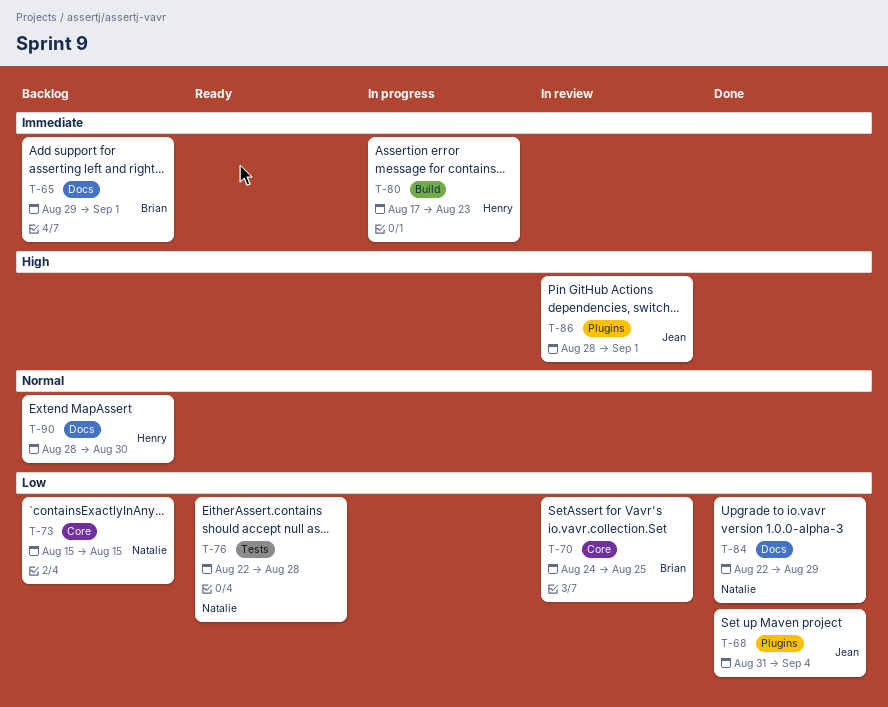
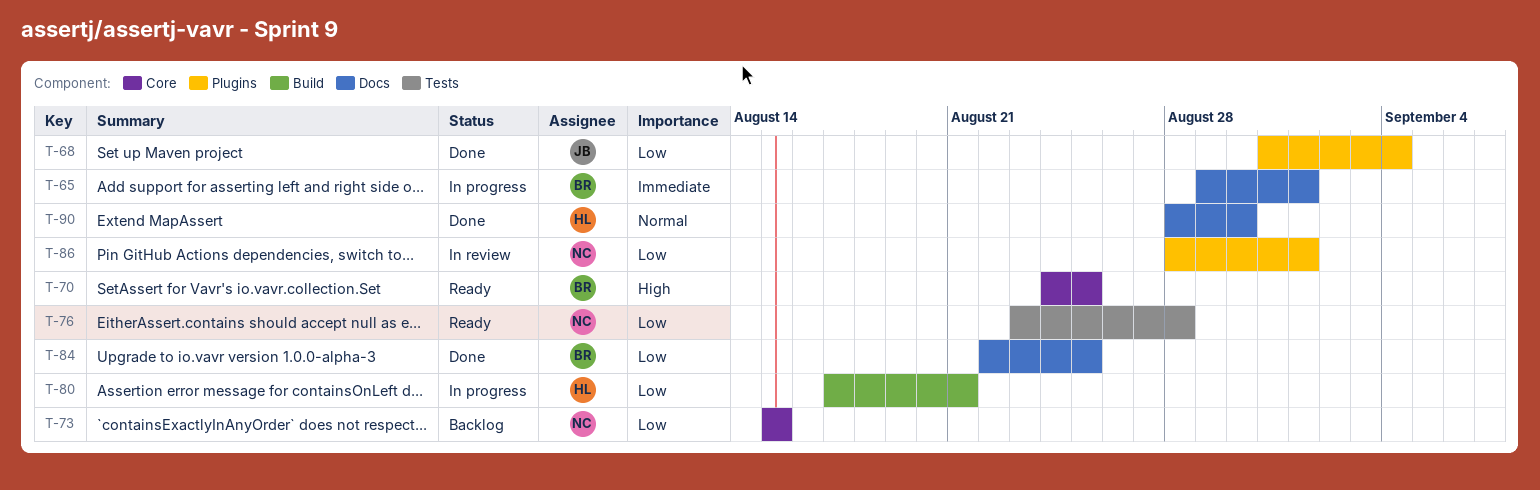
T-65, status: Backlog -> In progress
T-70, status: In review -> Ready
T-70, priority: Low -> High
T-76, start: Aug 22 -> Aug 23
T-80, priority: Immediate -> Low
T-80, due: Aug 23 -> Aug 21
T-84, owner: Natalie -> Brian
T-84, due: Aug 29 -> Aug 25
T-86, owner: Jean -> Natalie
T-86, priority: High -> Low
T-90, status: Backlog -> Done

